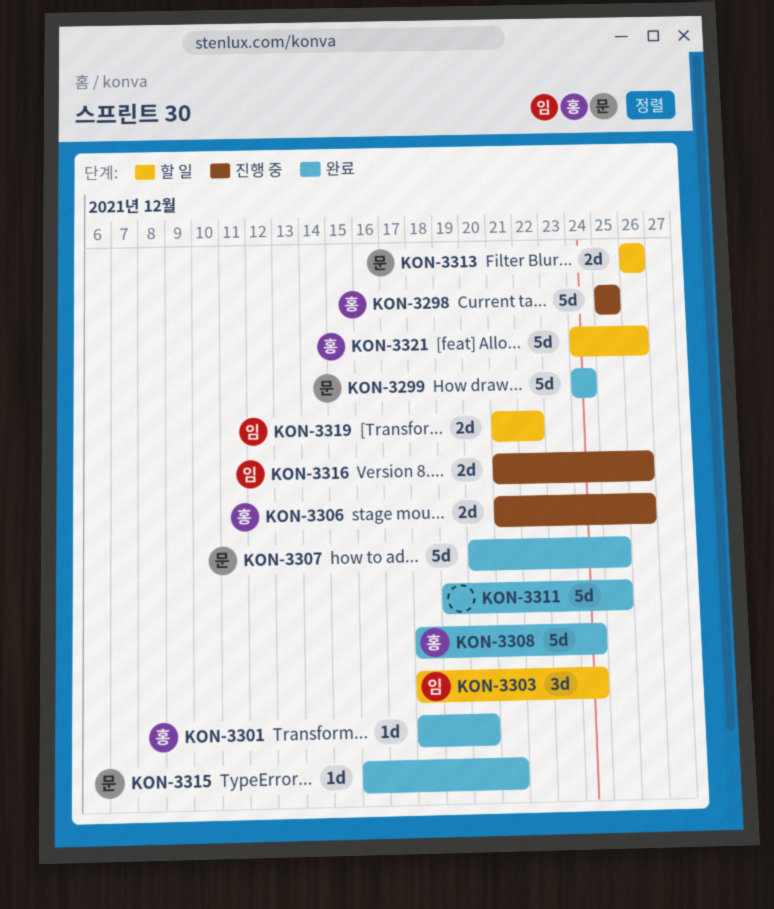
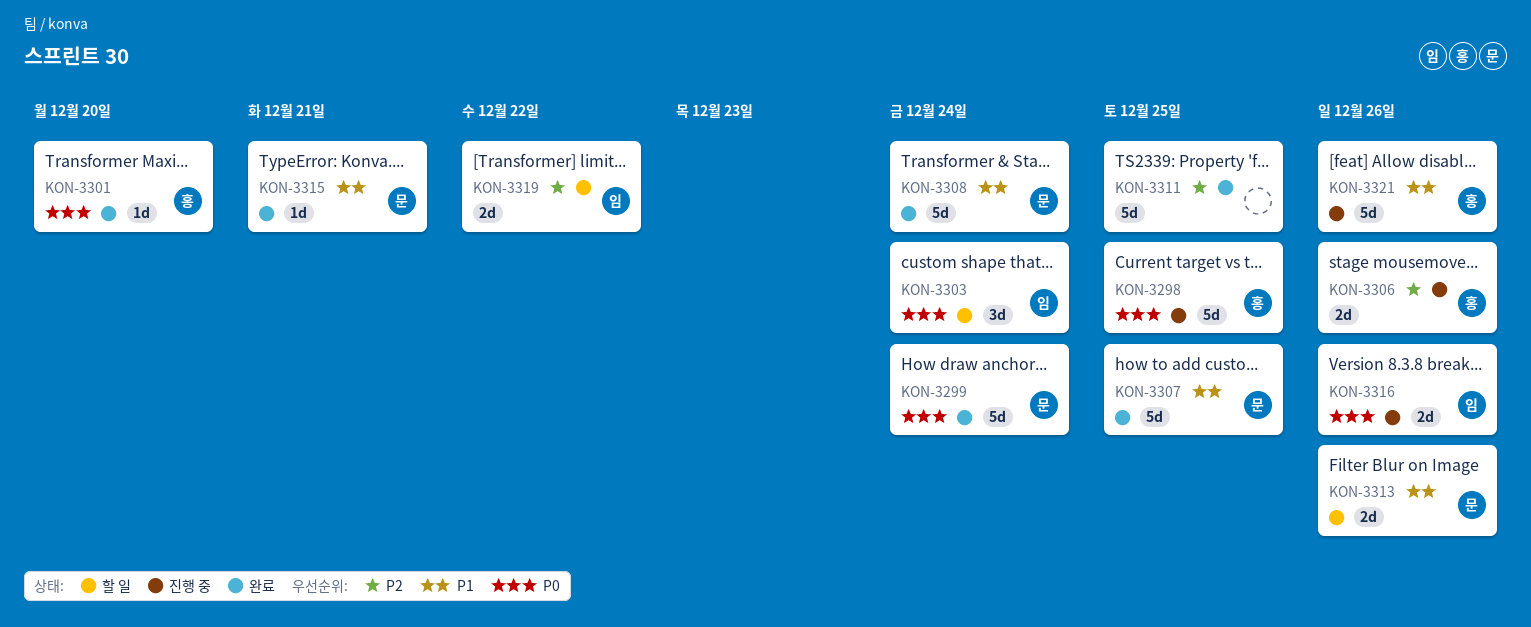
KON-3308, owner: 홍 -> 문
KON-3321, status: 할 일 -> 진행 중

